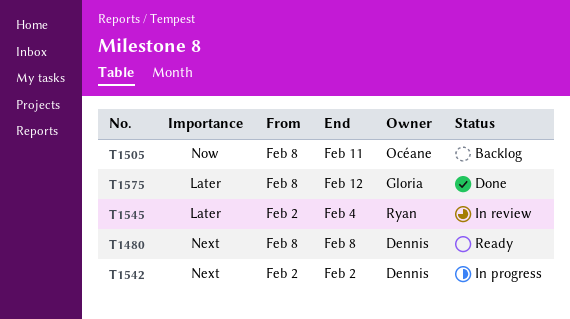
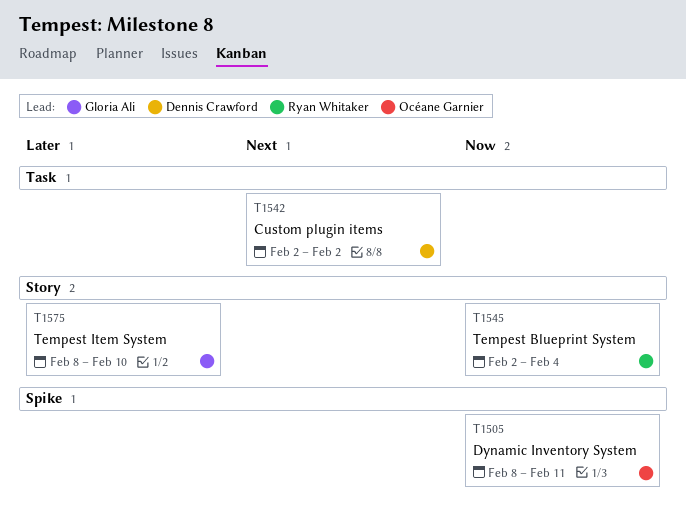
T1480: present -> none
T1545, priority: Later -> Now
T1575, due: Feb 12 -> Feb 10

